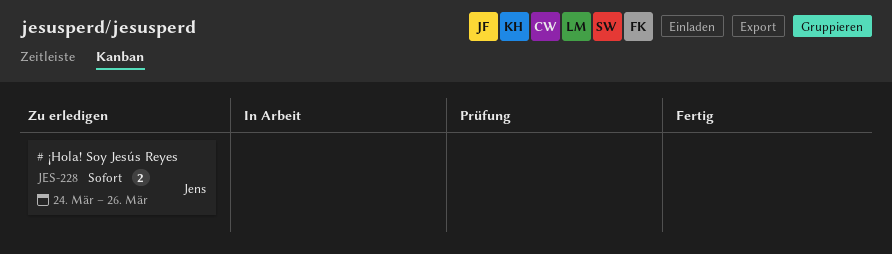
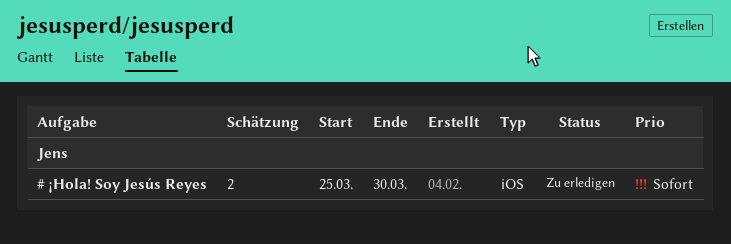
# ¡Hola! Soy Jesús Reyes, start: Mar 24 -> Mar 25
# ¡Hola! Soy Jesús Reyes, due: Mar 26 -> Mar 30

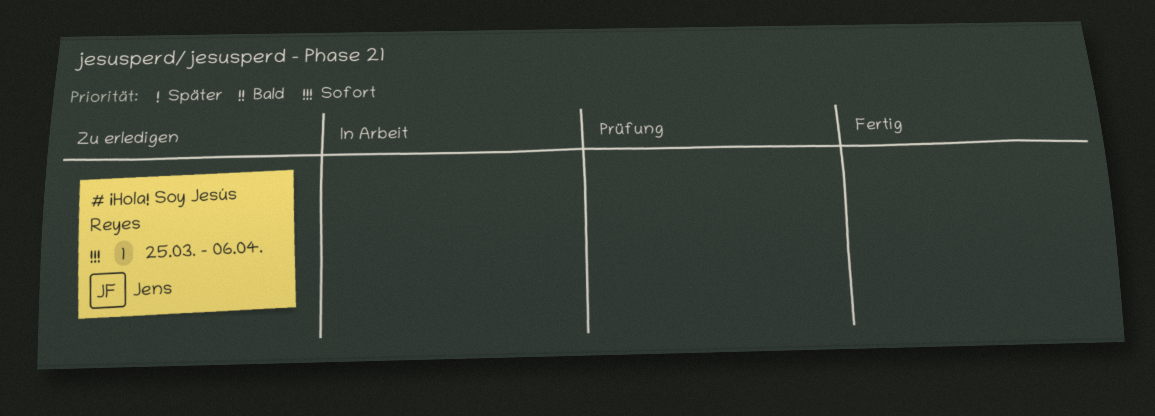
# ¡Hola! Soy Jesús Reyes, estimate: 2 -> 1
# ¡Hola! Soy Jesús Reyes, due: Mar 30 -> Apr 6

